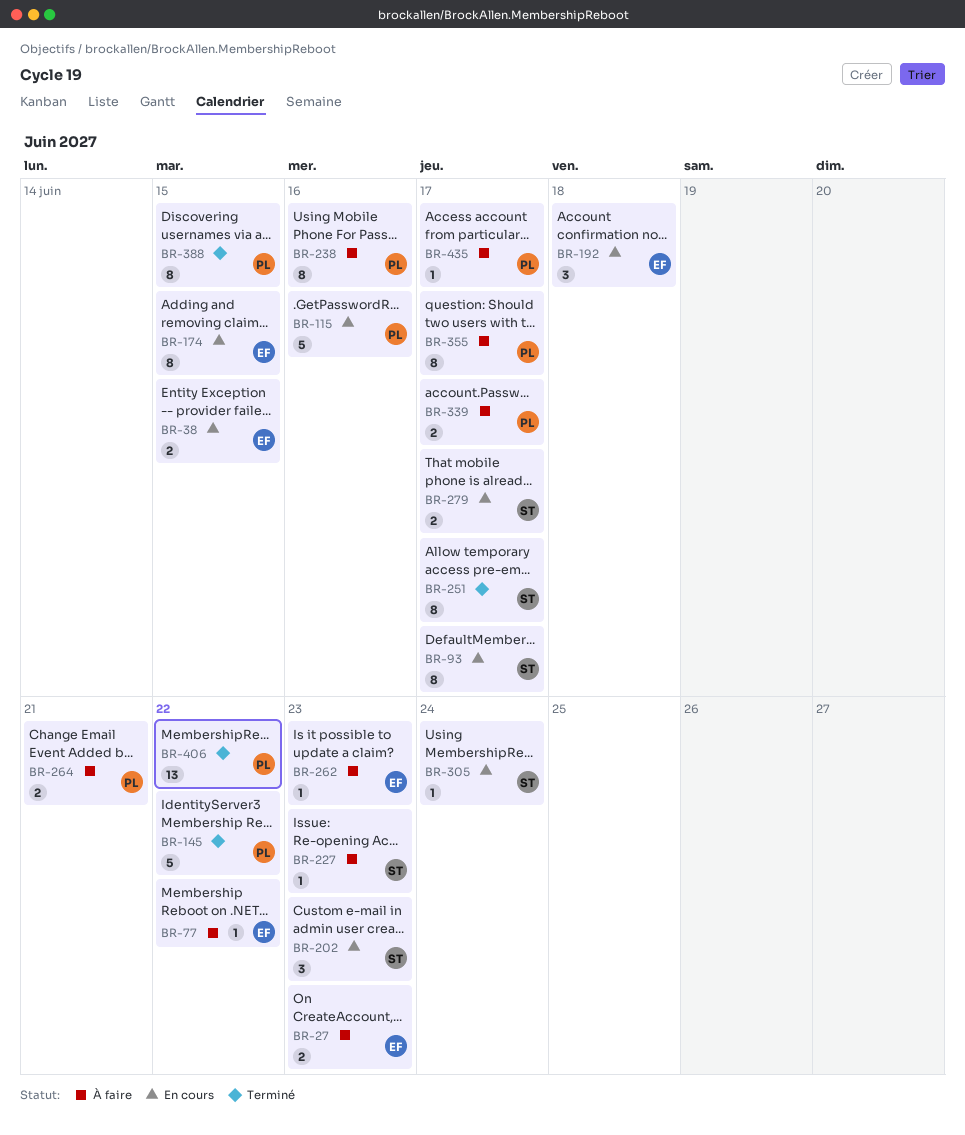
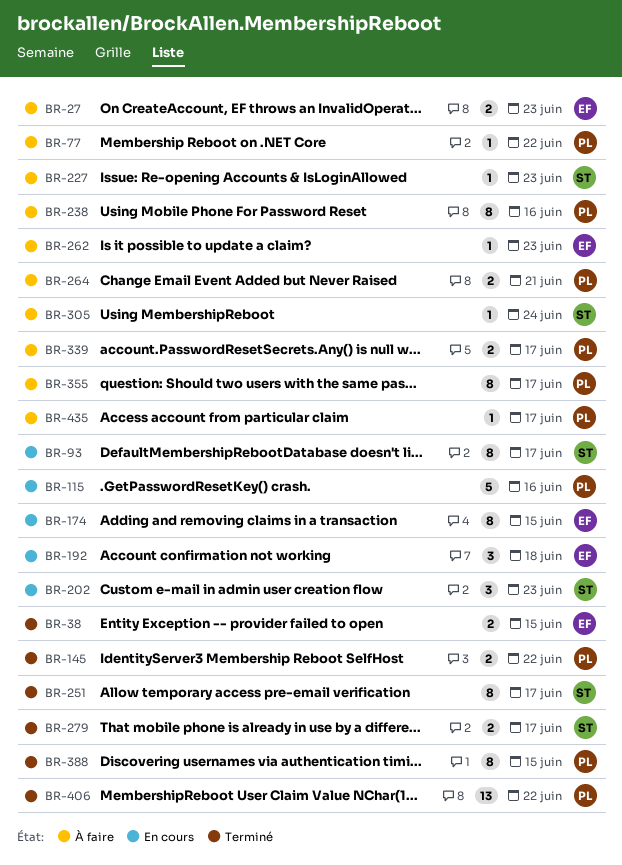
BR-38, status: En cours -> Terminé
BR-77, owner: EF -> PL
BR-145, estimate: 5 -> 2
BR-279, status: En cours -> Terminé
BR-305, status: En cours -> À faire

